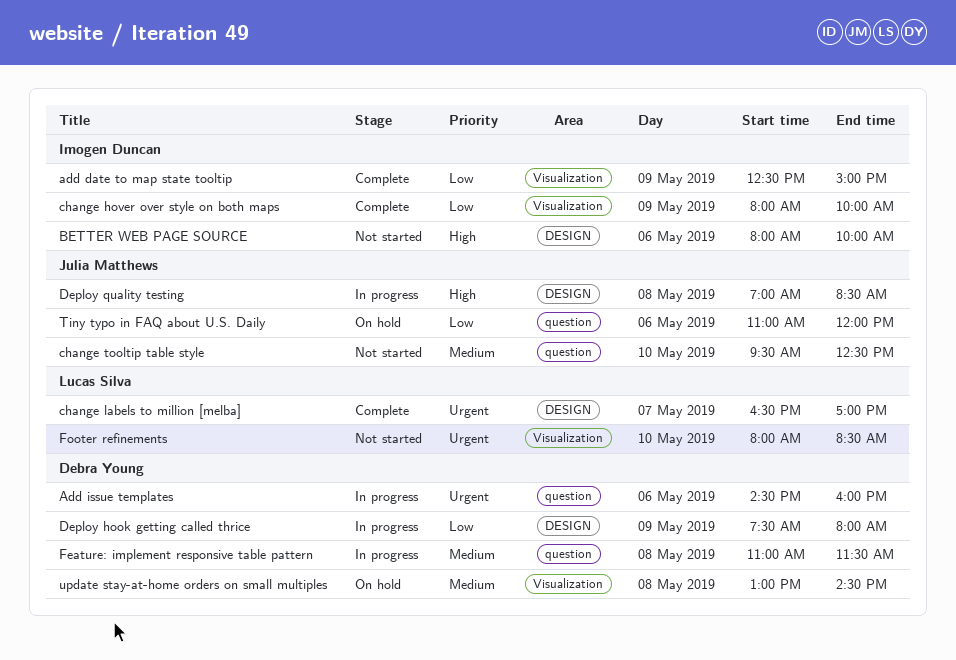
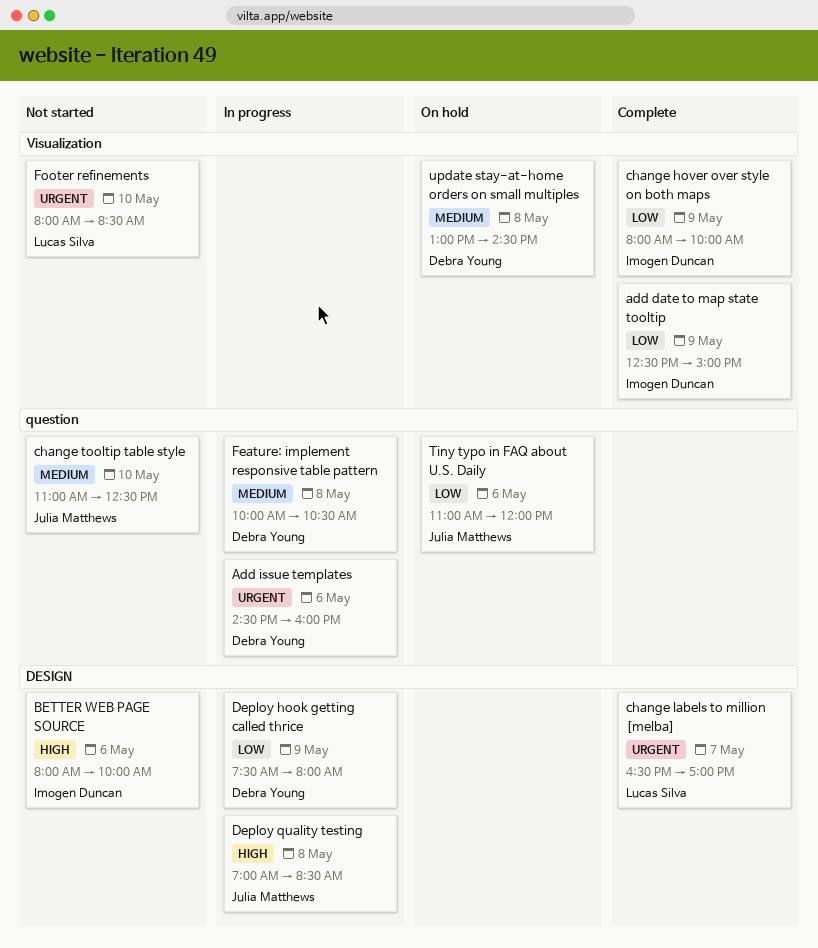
change tooltip table style, begins: 09:30 -> 11:00
Feature: implement responsive table pattern, begins: 11:00 -> 10:00
Feature: implement responsive table pattern, ends: 11:30 -> 10:30

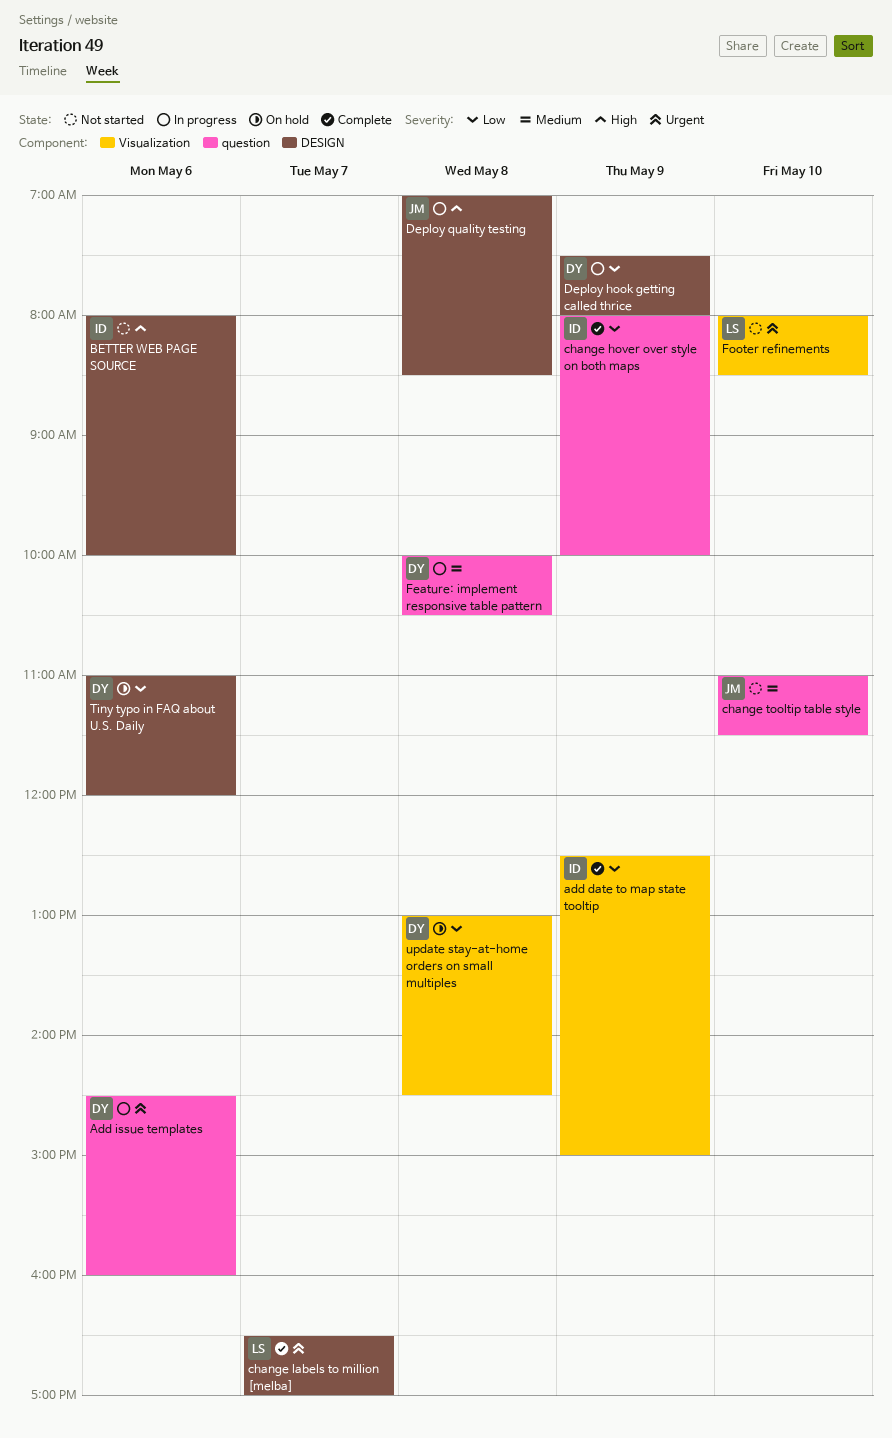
change hover over style on both maps, label: Visualization -> question
change tooltip table style, ends: 12:30 -> 11:30
Tiny typo in FAQ about U.S. Daily, owner: Julia Matthews -> Debra Young
Tiny typo in FAQ about U.S. Daily, label: question -> DESIGN
update stay-at-home orders on small multiples, priority: Medium -> Low

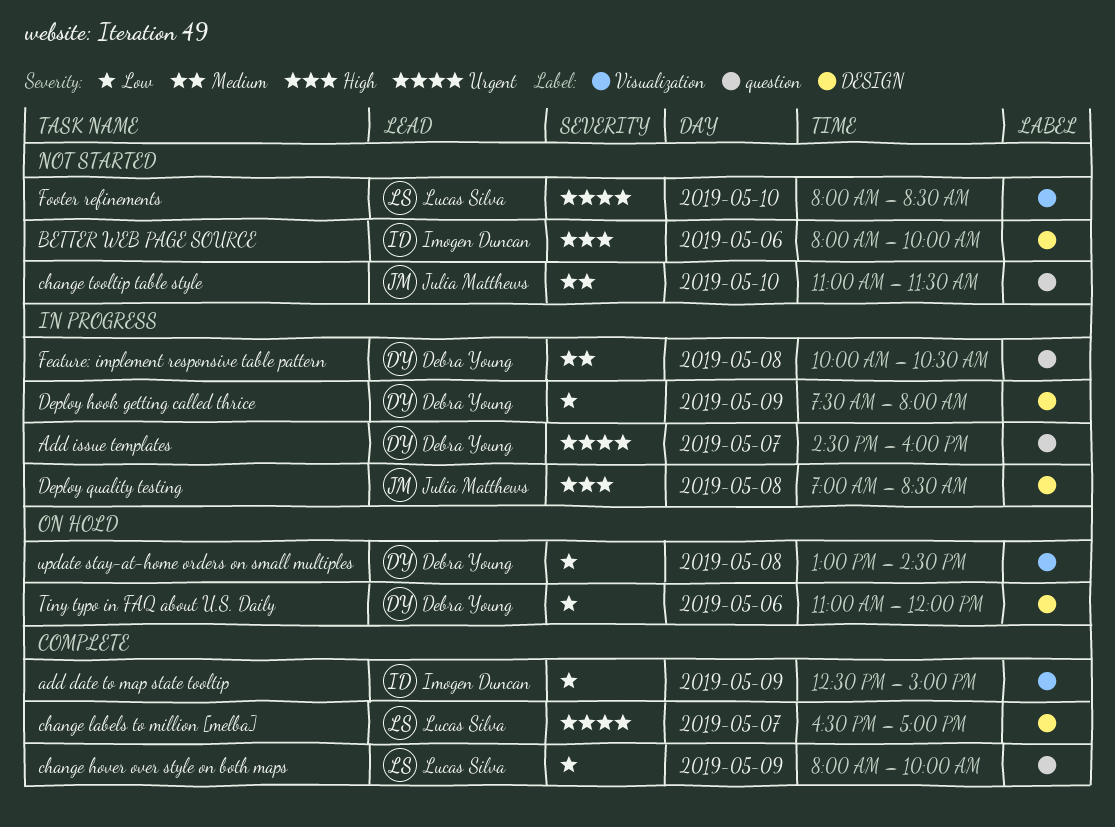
Add issue templates, day: May 6 -> May 7
change hover over style on both maps, owner: Imogen Duncan -> Lucas Silva

